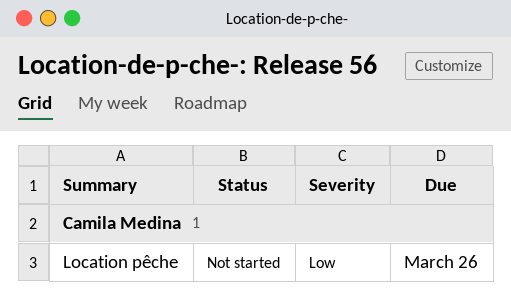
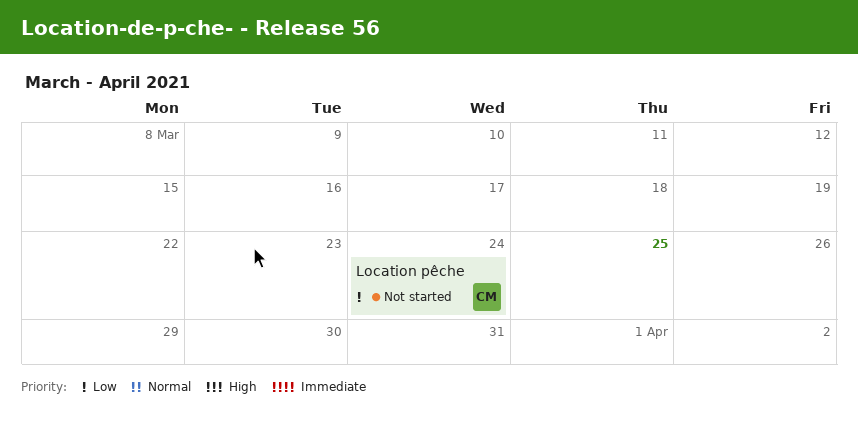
Location pêche, due: Mar 26 -> Mar 24

